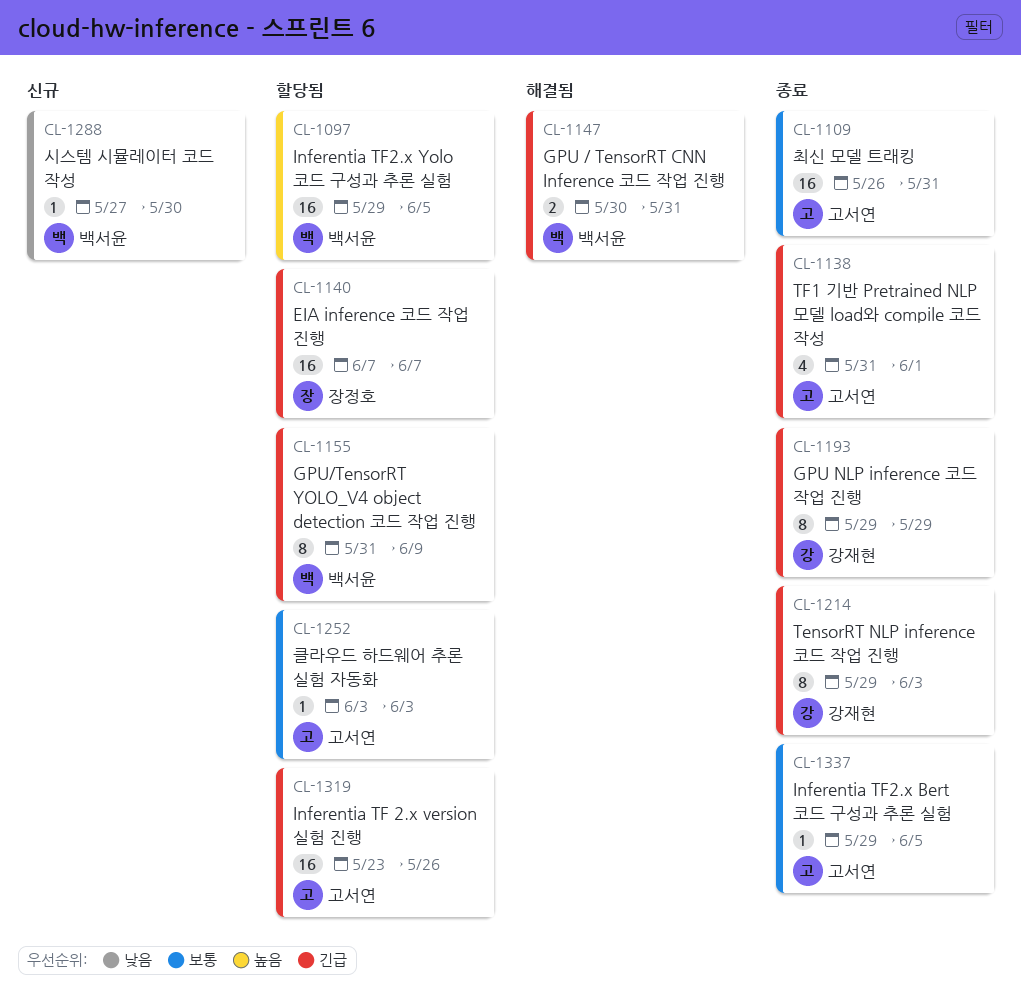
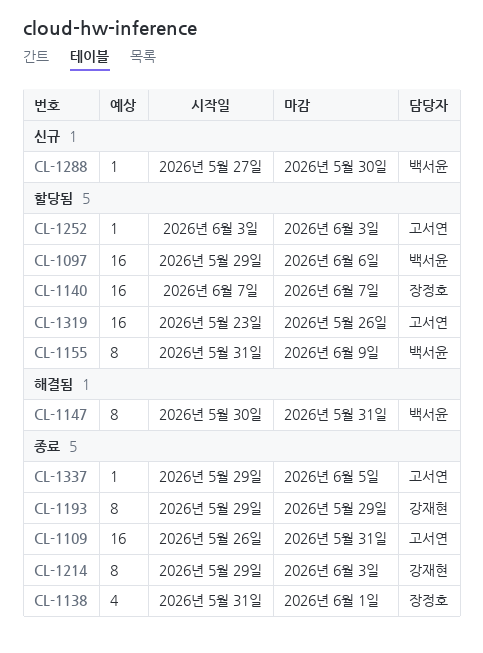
CL-1097, due: Jun 5 -> Jun 6
CL-1138, owner: 고서연 -> 장정호
CL-1147, estimate: 2 -> 8

